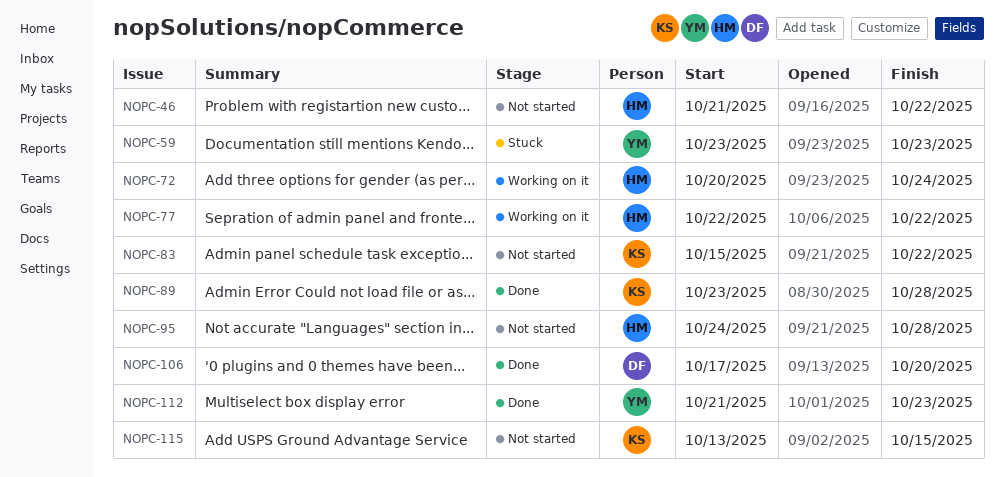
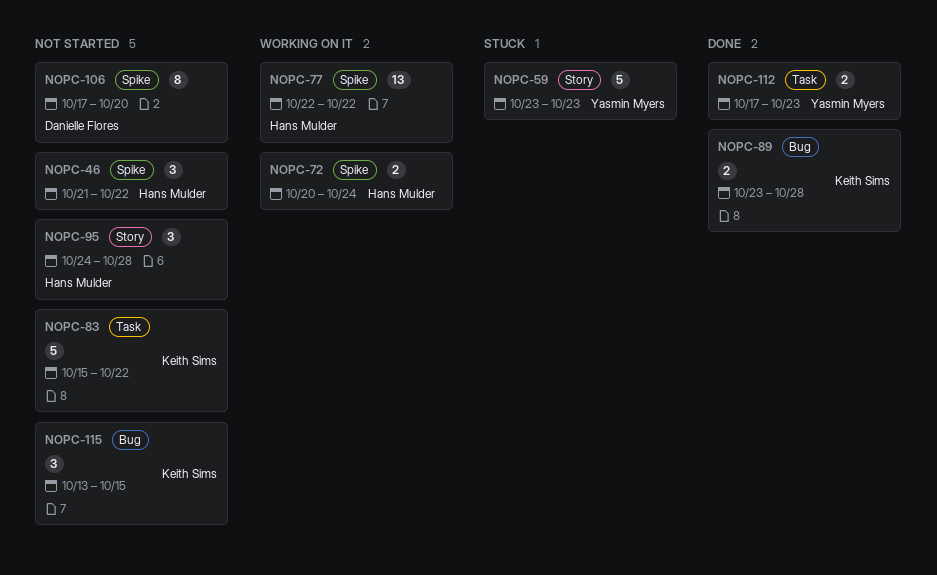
NOPC-106, status: Done -> Not started
NOPC-112, start: Oct 21 -> Oct 17

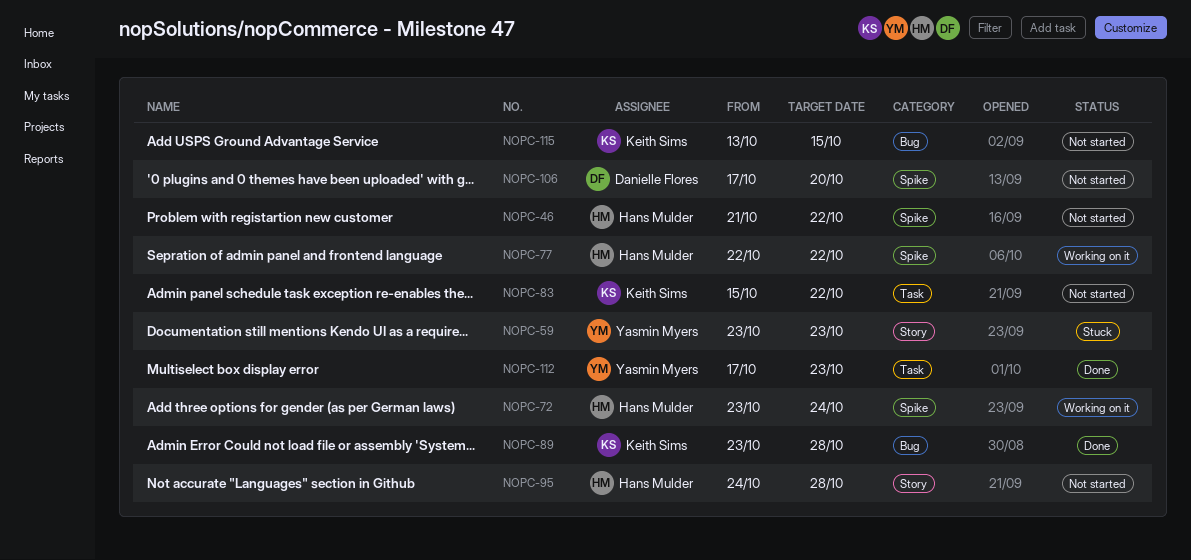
NOPC-72, start: Oct 20 -> Oct 23

